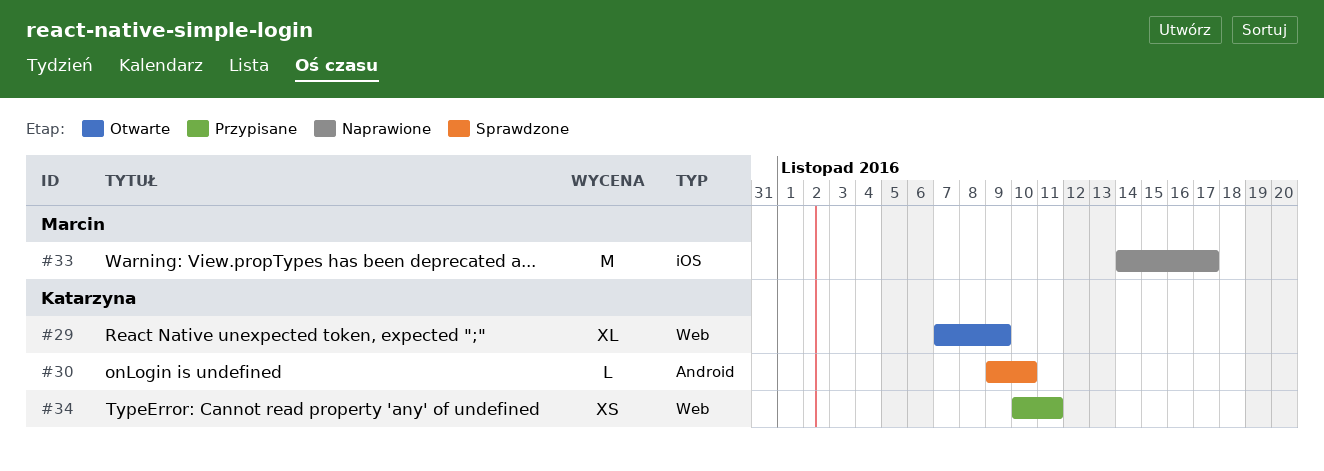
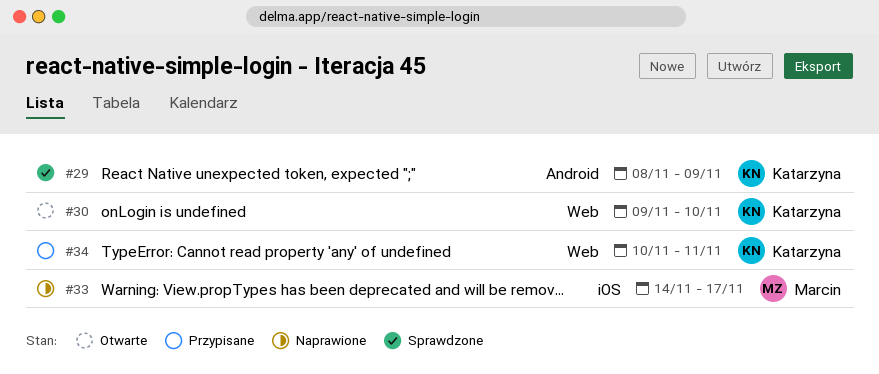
#29, status: Otwarte -> Sprawdzone
#29, label: Web -> Android
#29, start: Nov 7 -> Nov 8
#30, status: Sprawdzone -> Otwarte
#30, label: Android -> Web

